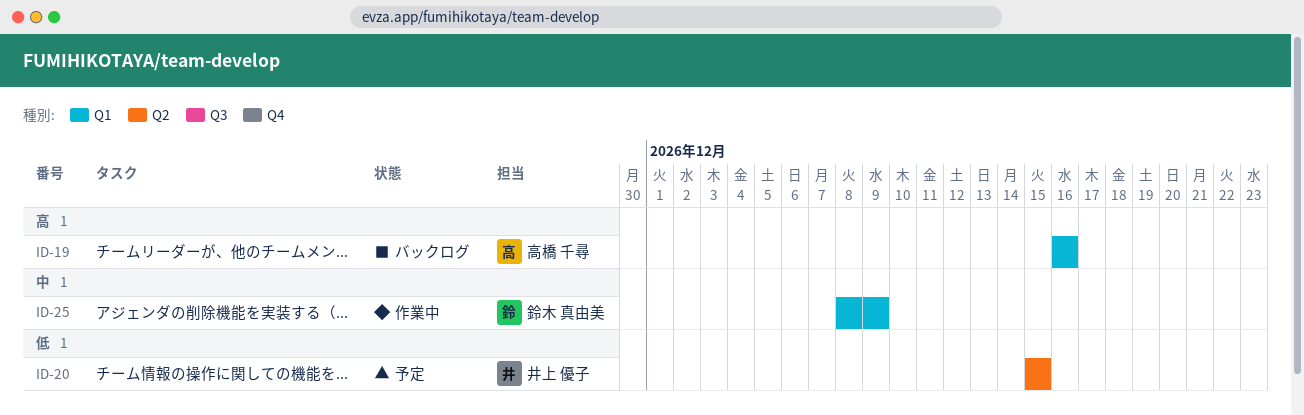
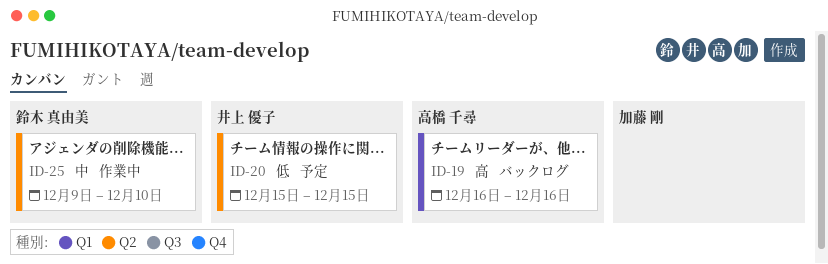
ID-25, label: Q1 -> Q2
ID-25, start: Dec 8 -> Dec 9
ID-25, due: Dec 9 -> Dec 10

